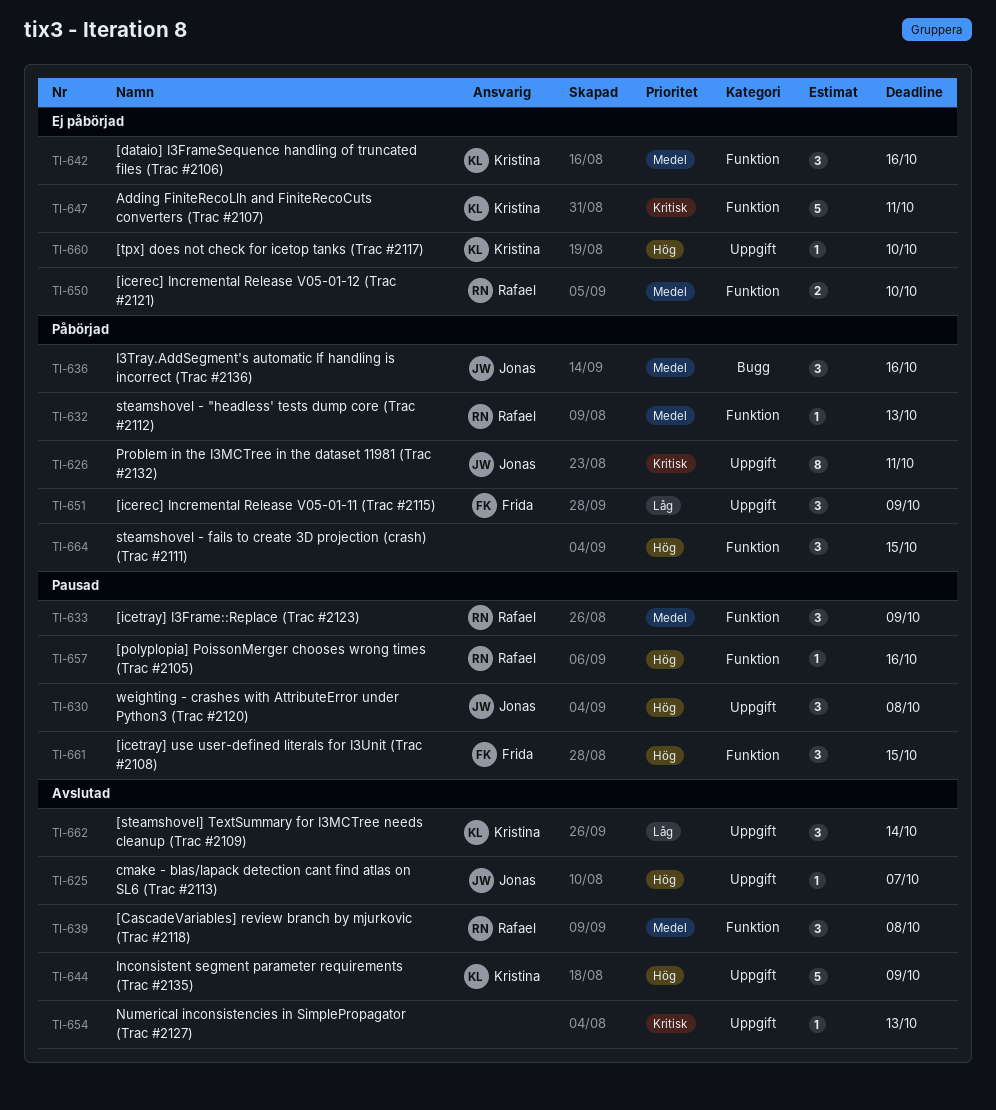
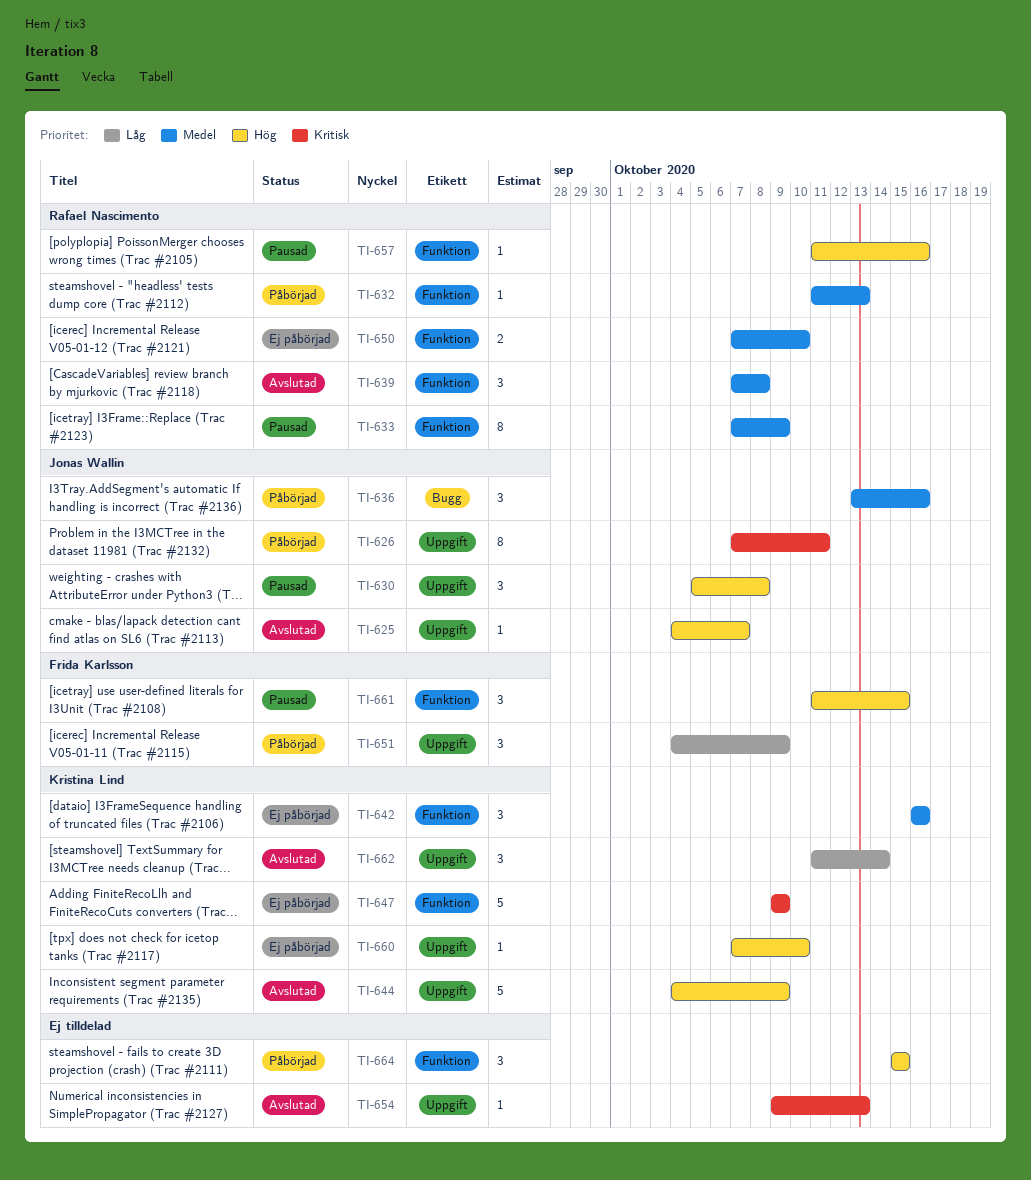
TI-633, estimate: 3 -> 8
TI-647, due: Oct 11 -> Oct 9

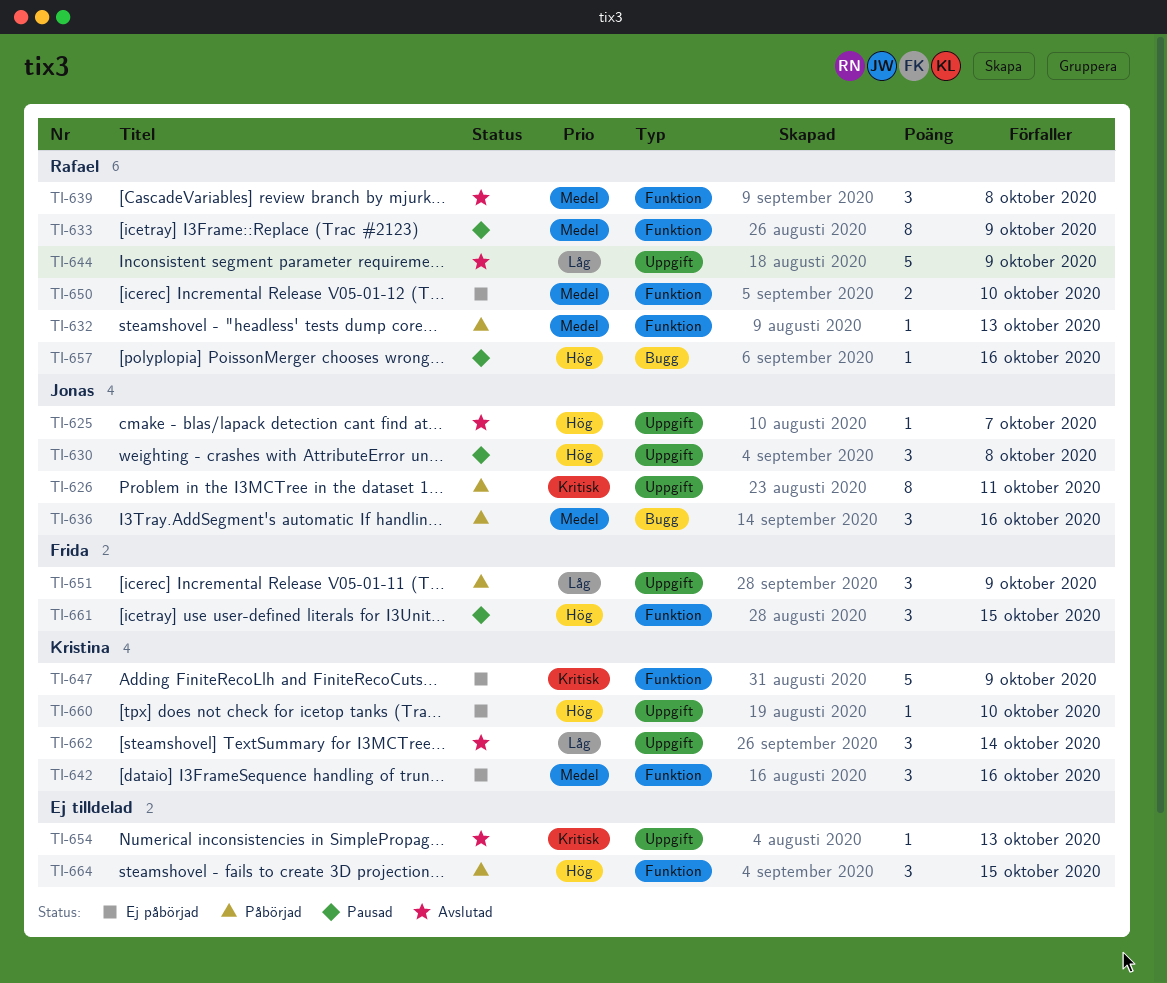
TI-644, owner: Kristina Lind -> Rafael Nascimento
TI-644, priority: Hög -> Låg
TI-657, label: Funktion -> Bugg

